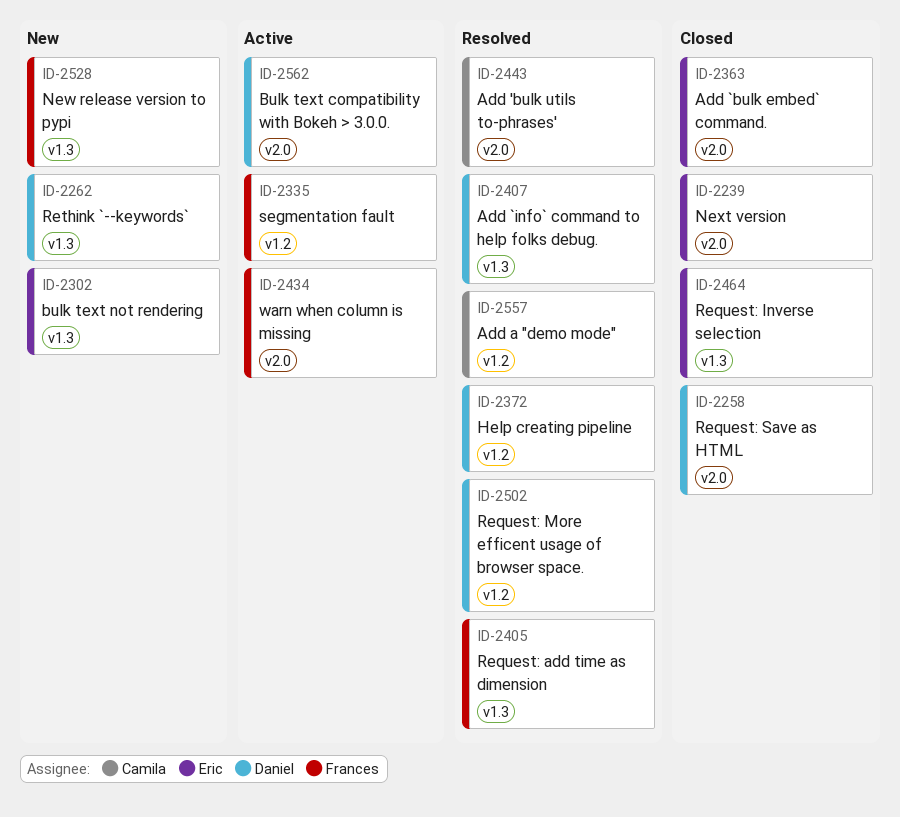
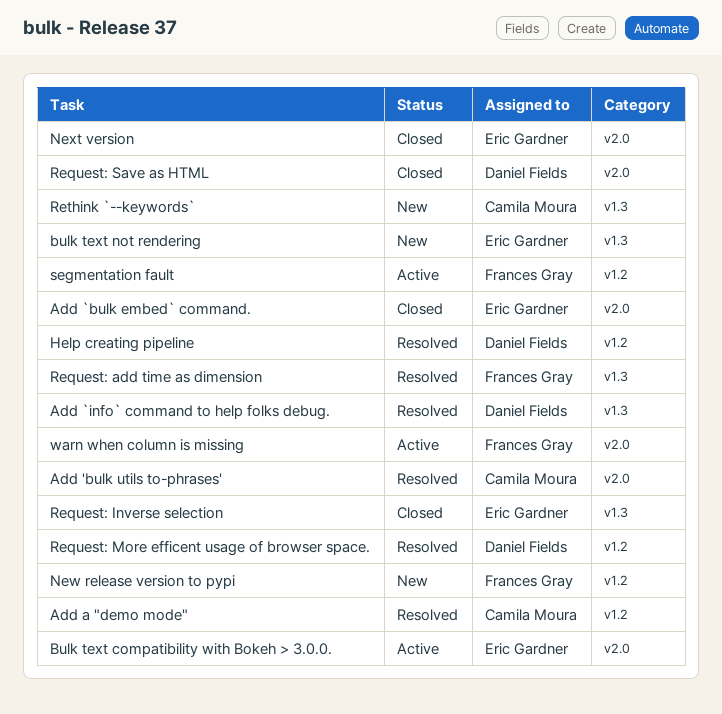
Bulk text compatibility with Bokeh > 3.0.0., owner: Daniel Fields -> Eric Gardner
New release version to pypi, label: v1.3 -> v1.2
Rethink `--keywords`, owner: Daniel Fields -> Camila Moura

